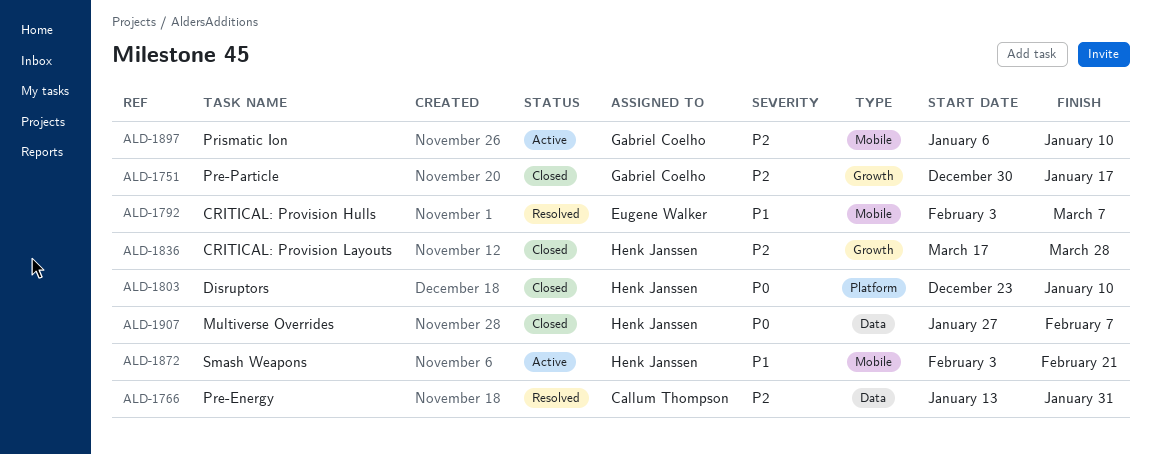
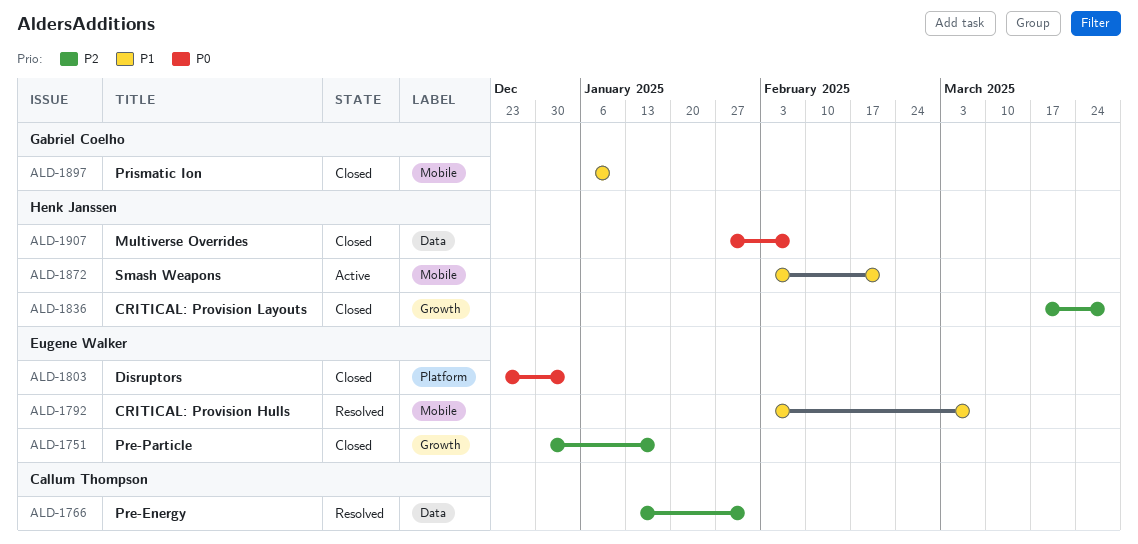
ALD-1751, owner: Gabriel Coelho -> Eugene Walker
ALD-1803, owner: Henk Janssen -> Eugene Walker
ALD-1803, due: Jan 10 -> Jan 3
ALD-1897, status: Active -> Closed
ALD-1897, priority: P2 -> P1

